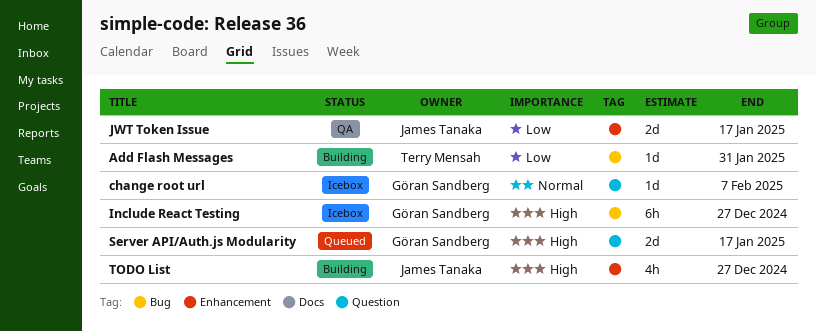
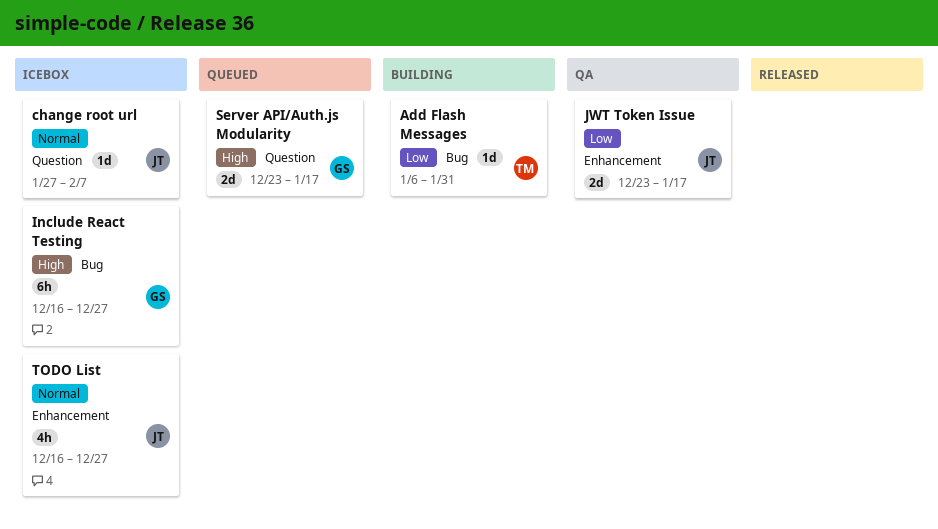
change root url, owner: Göran Sandberg -> James Tanaka
TODO List, status: Building -> Icebox
TODO List, priority: High -> Normal

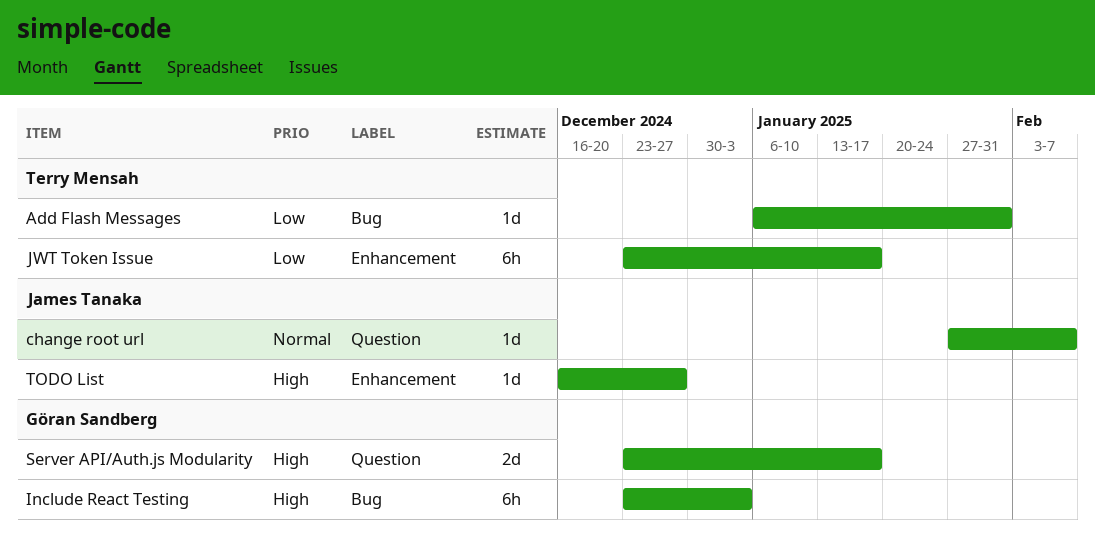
Include React Testing, start: Dec 16 -> Dec 23
Include React Testing, due: Dec 27 -> Jan 3
JWT Token Issue, owner: James Tanaka -> Terry Mensah
JWT Token Issue, estimate: 2d -> 6h
TODO List, priority: Normal -> High
TODO List, estimate: 4h -> 1d

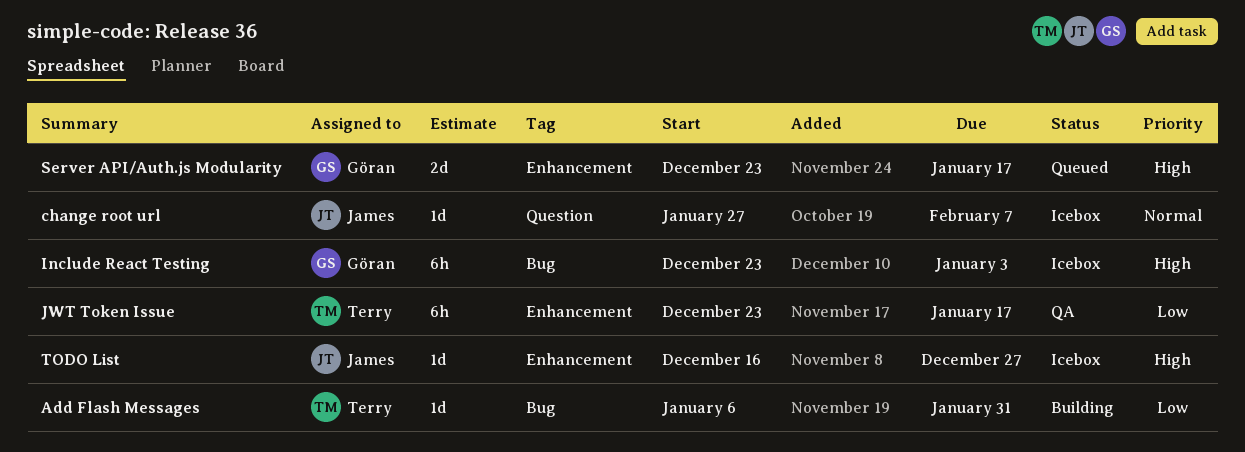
Server API/Auth.js Modularity, label: Question -> Enhancement

